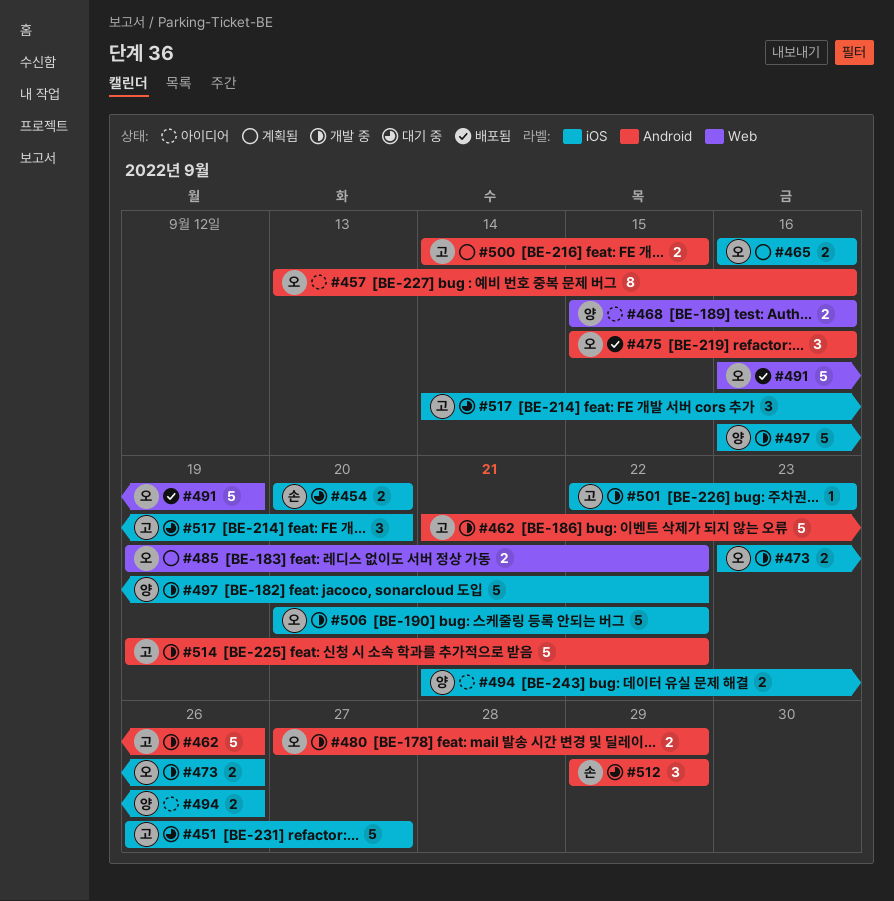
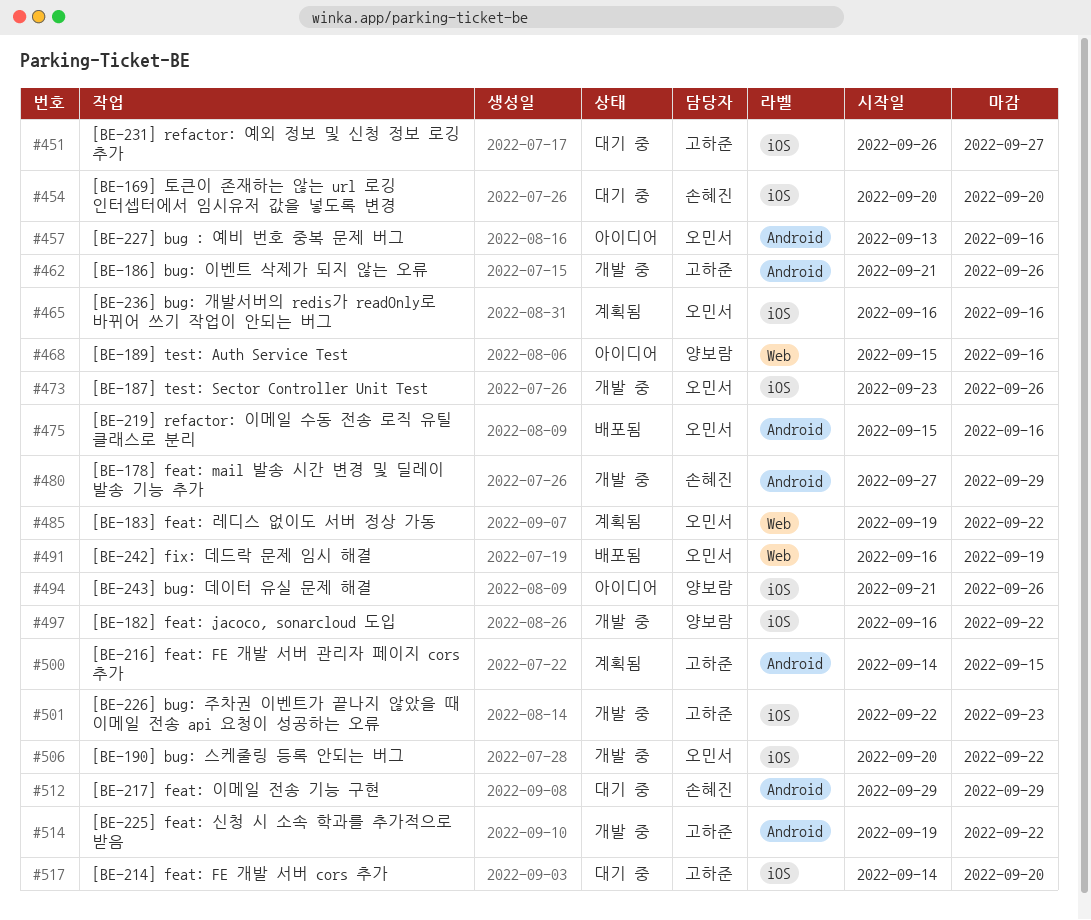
#480, owner: 오민서 -> 손혜진

